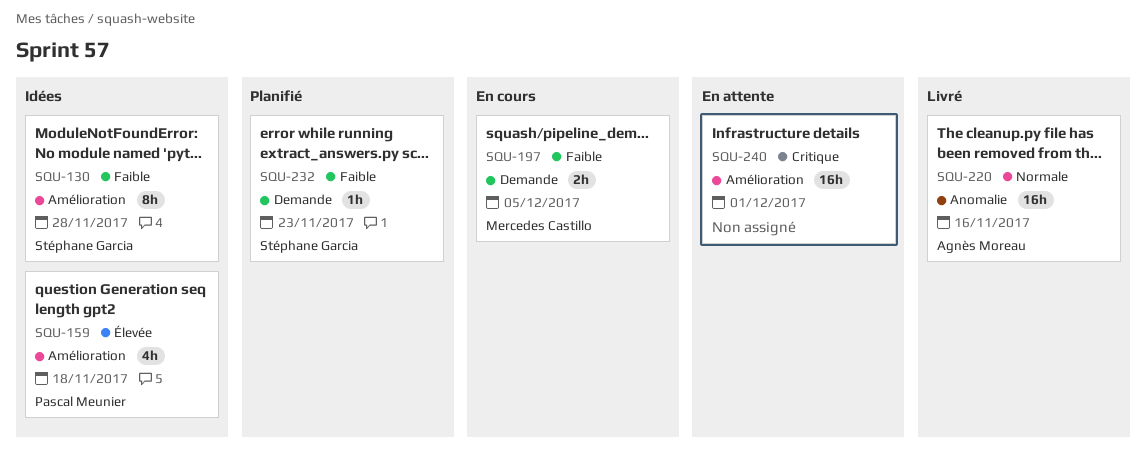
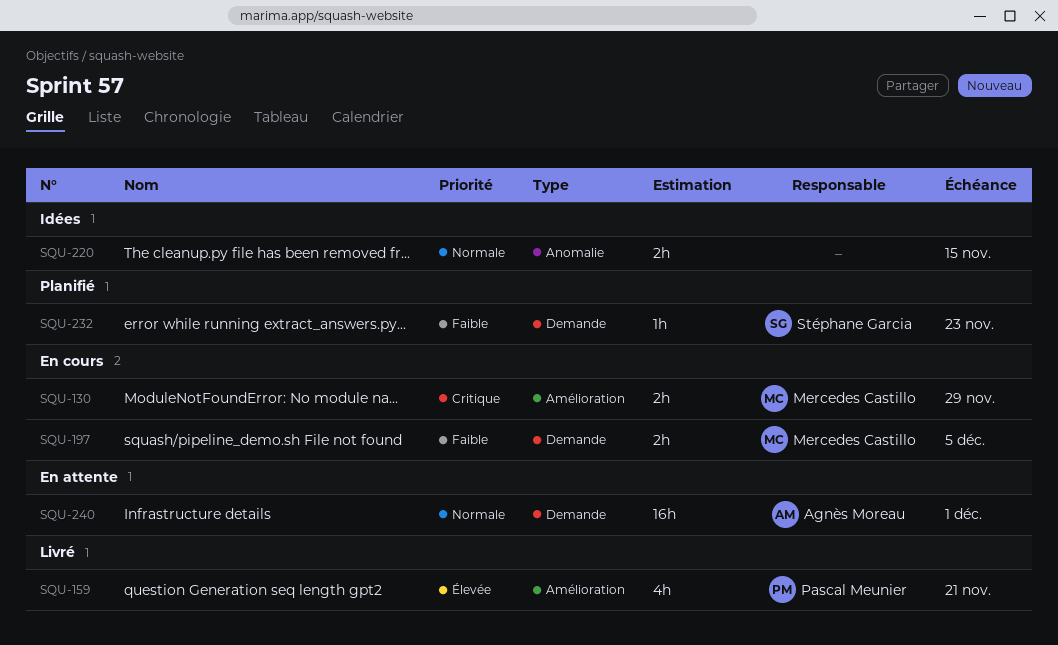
SQU-130, status: Idées -> En cours
SQU-130, owner: Stéphane Garcia -> Mercedes Castillo
SQU-130, priority: Faible -> Critique
SQU-130, estimate: 8h -> 2h
SQU-130, due: Nov 28 -> Nov 29
SQU-159, status: Idées -> Livré
SQU-159, due: Nov 18 -> Nov 21
SQU-220, status: Livré -> Idées
SQU-220, owner: Agnès Moreau -> none
SQU-220, estimate: 16h -> 2h
SQU-220, due: Nov 16 -> Nov 15
SQU-240, owner: none -> Agnès Moreau
SQU-240, priority: Critique -> Normale
SQU-240, label: Amélioration -> Demande

